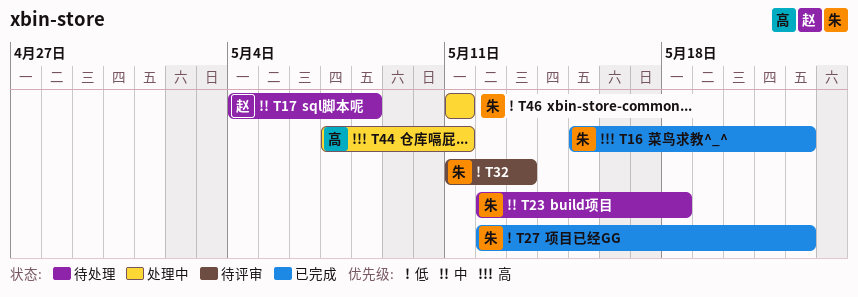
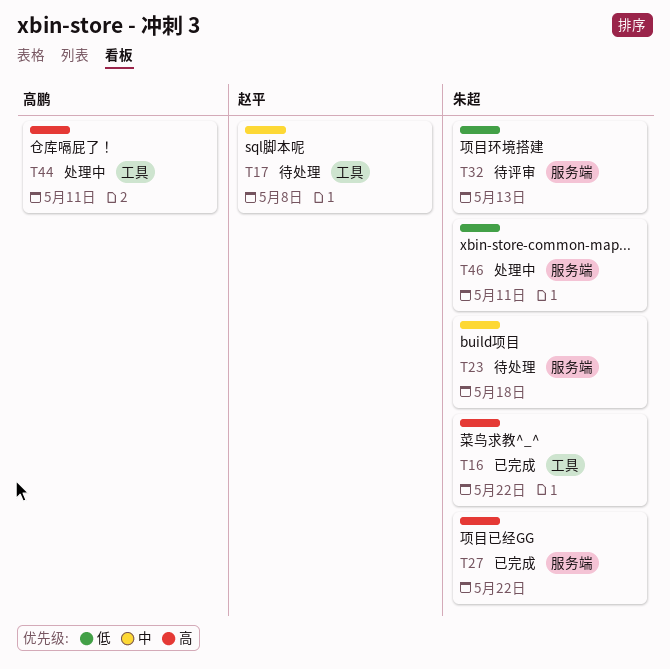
T27, priority: 低 -> 高

